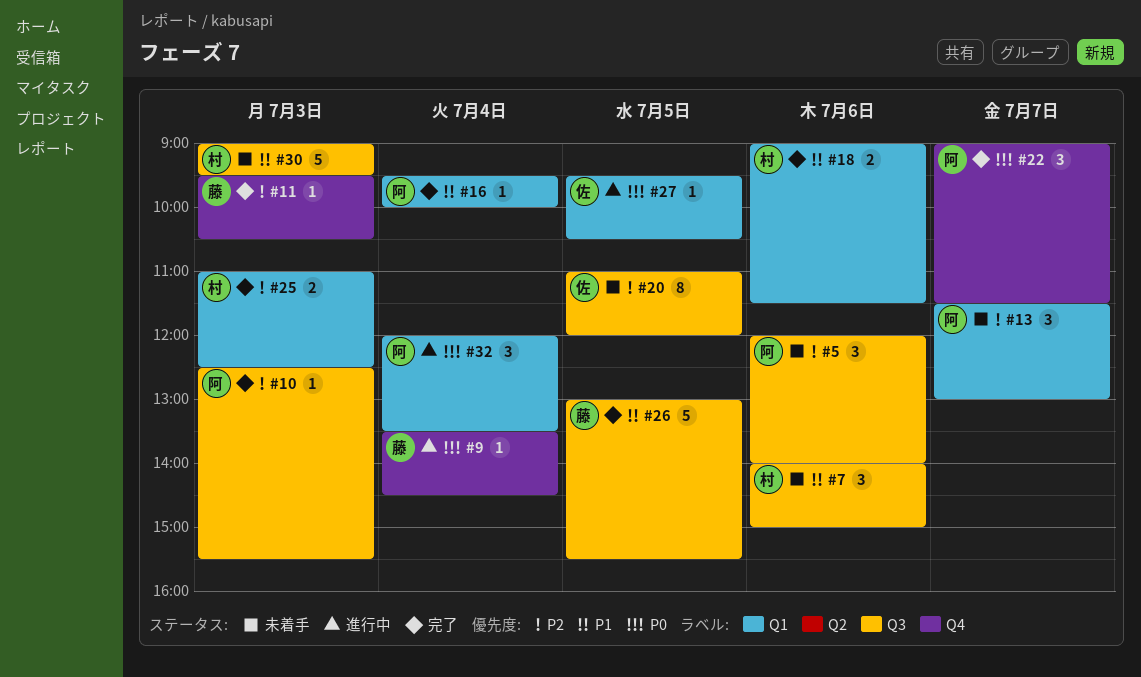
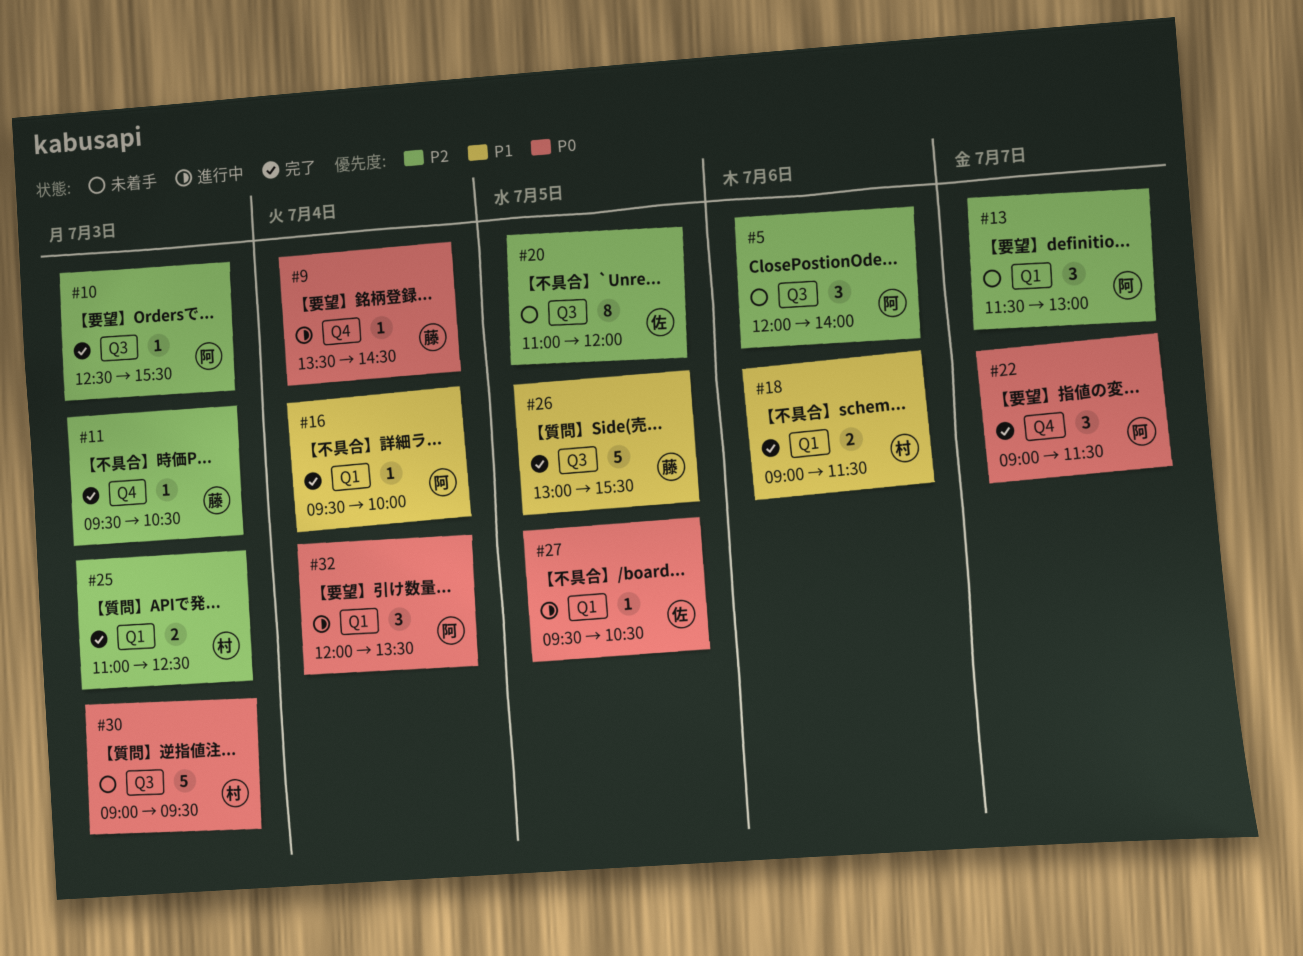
#7: present -> none
#30, priority: P1 -> P0

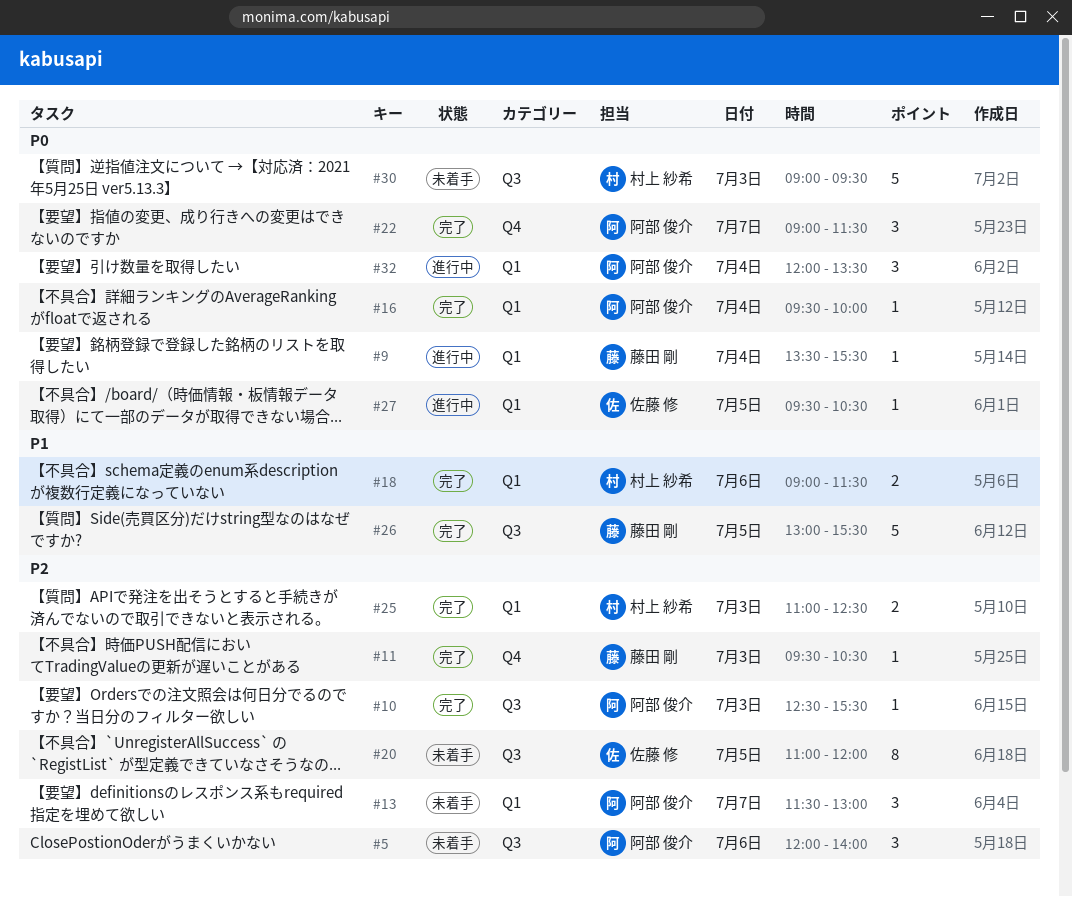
#9, label: Q4 -> Q1
#9, ends: 14:30 -> 15:30
#16, priority: P1 -> P0

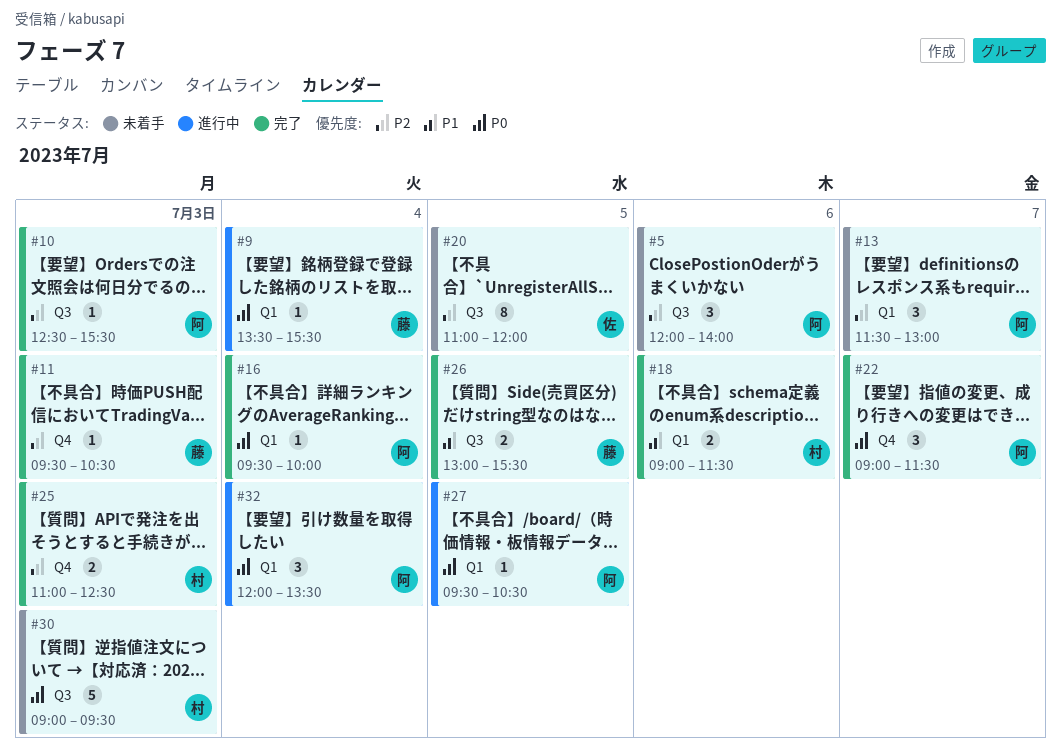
#25, label: Q1 -> Q4
#26, estimate: 5 -> 2
#27, owner: 佐藤 修 -> 阿部 俊介

